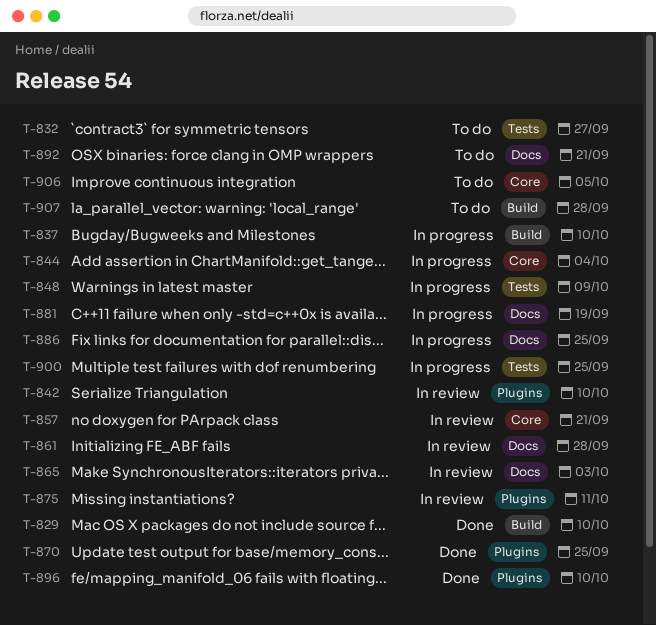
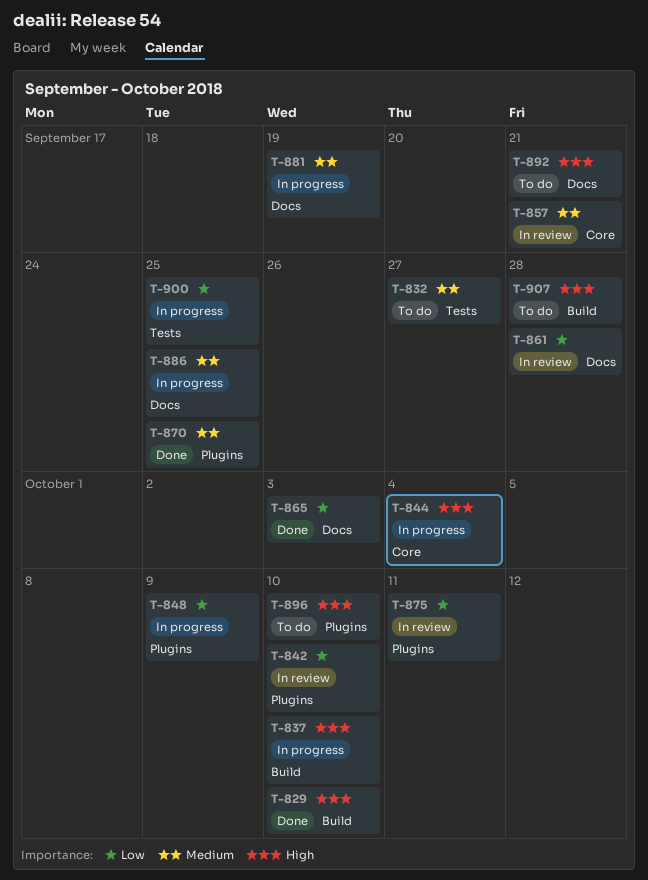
T-848, label: Tests -> Plugins
T-865, status: In review -> Done
T-896, status: Done -> To do
T-906: present -> none

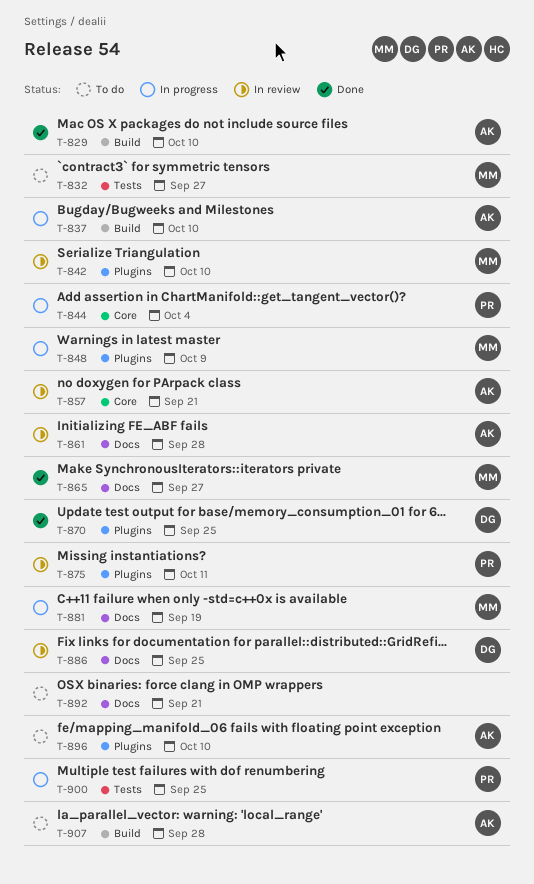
T-865, due: Oct 3 -> Sep 27
T-886, status: In progress -> In review

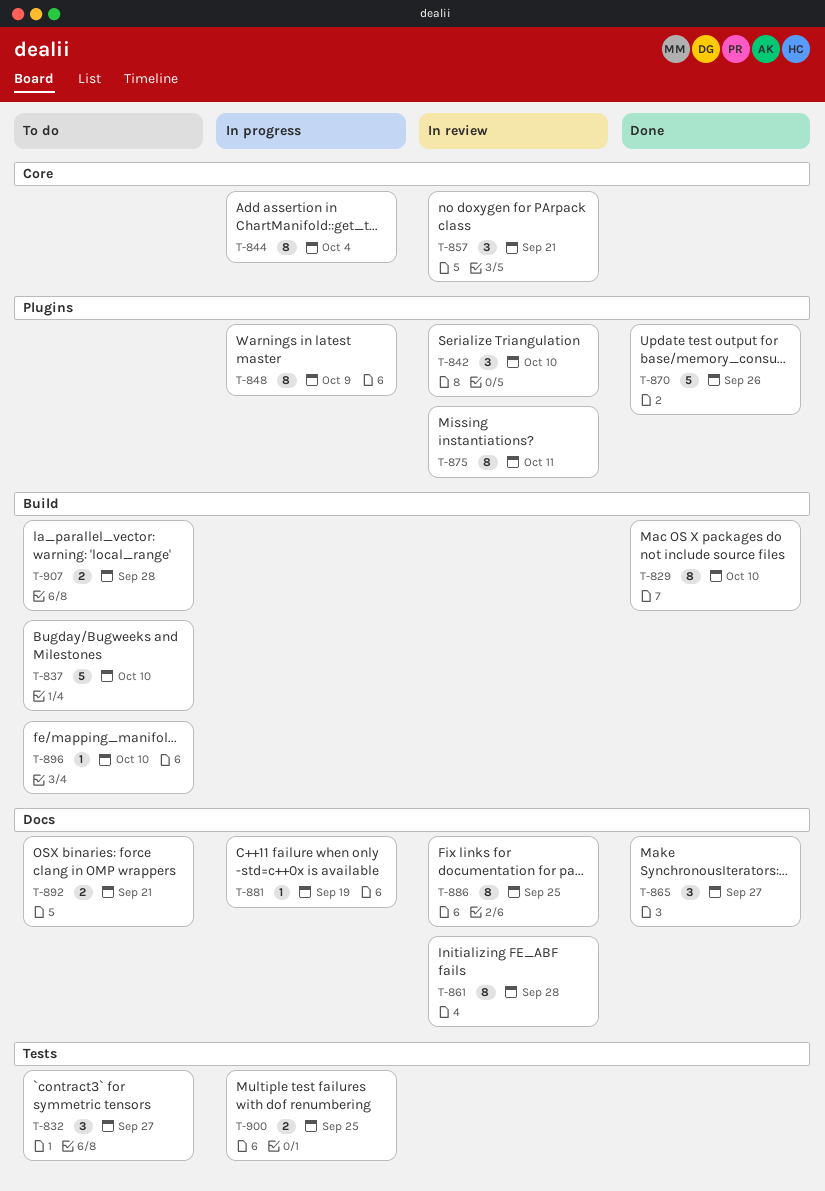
T-837, status: In progress -> To do
T-870, due: Sep 25 -> Sep 26
T-896, label: Plugins -> Build

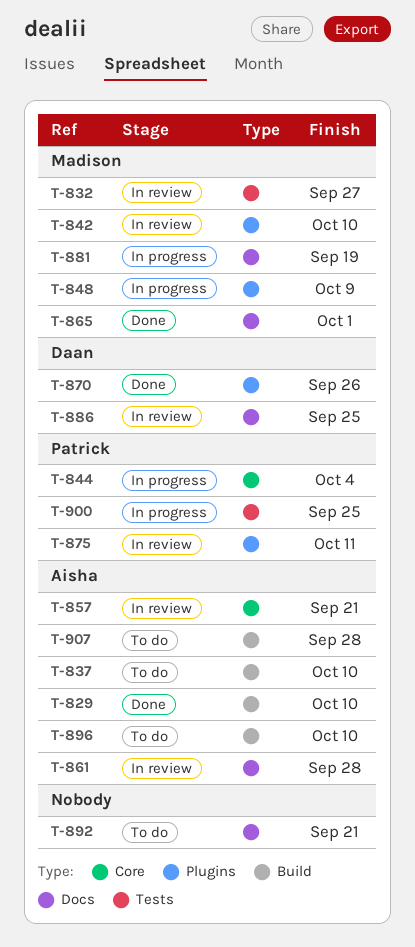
T-832, status: To do -> In review
T-865, due: Sep 27 -> Oct 1

